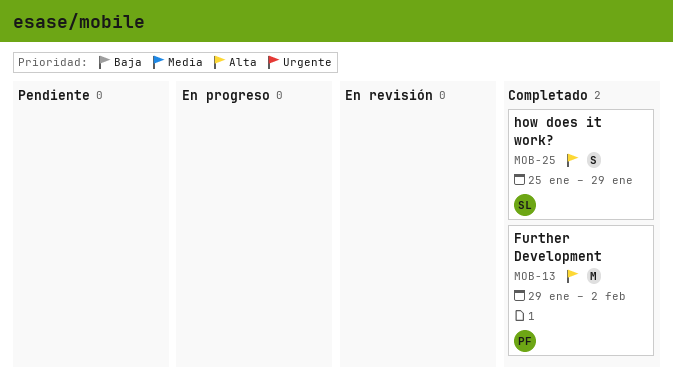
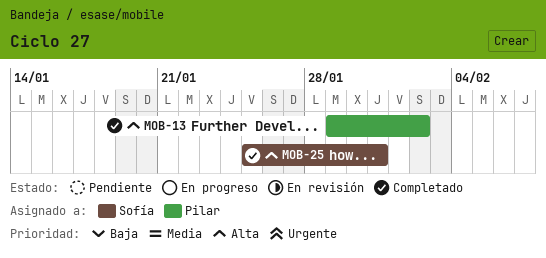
MOB-25, due: Jan 29 -> Jan 31

